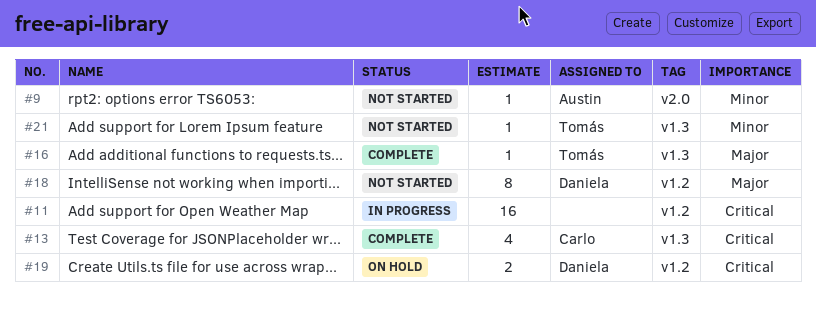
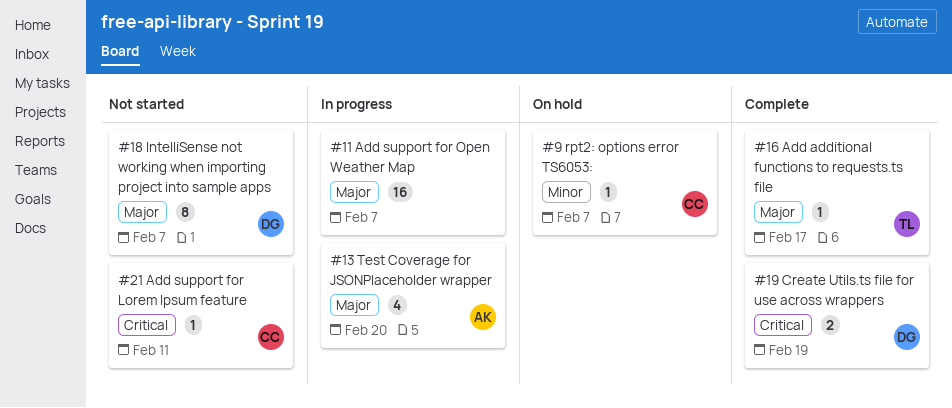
#9, status: Not started -> On hold
#9, owner: Austin -> Carlo
#11, priority: Critical -> Major
#13, status: Complete -> In progress
#13, owner: Carlo -> Austin
#13, priority: Critical -> Major
#19, status: On hold -> Complete
#21, owner: Tomás -> Carlo
#21, priority: Minor -> Critical

